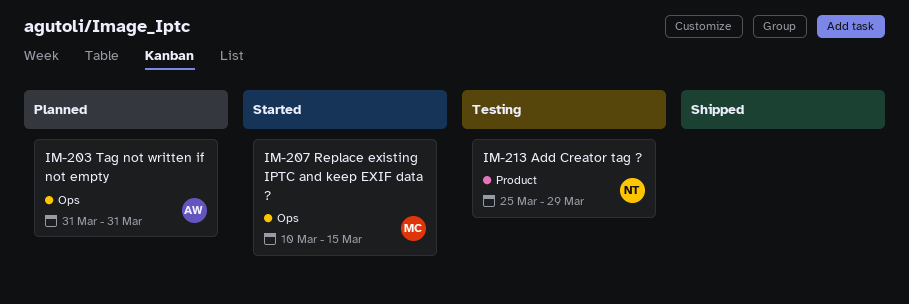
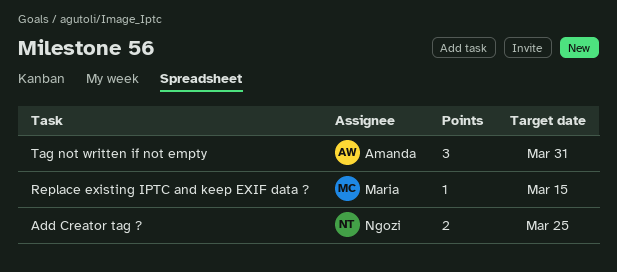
Add Creator tag ?, due: Mar 29 -> Mar 25

